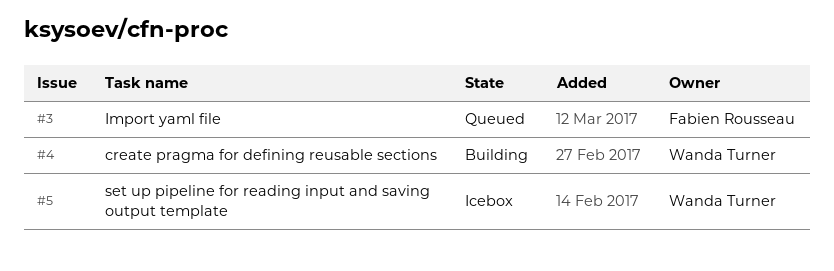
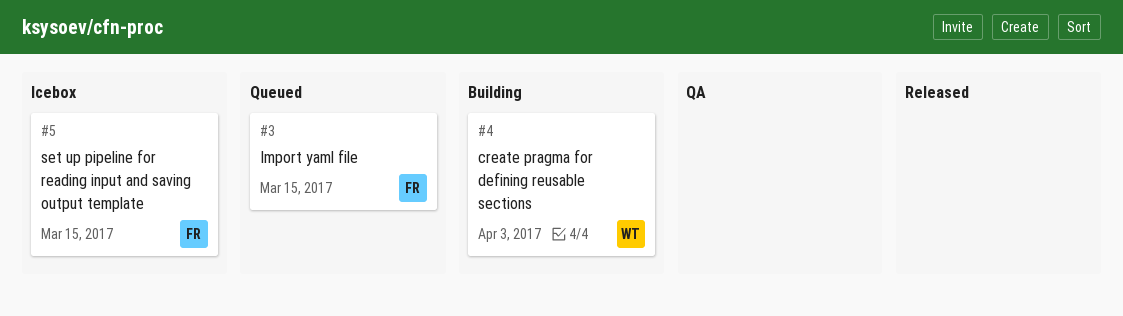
#5, owner: Wanda Turner -> Fabien Rousseau

